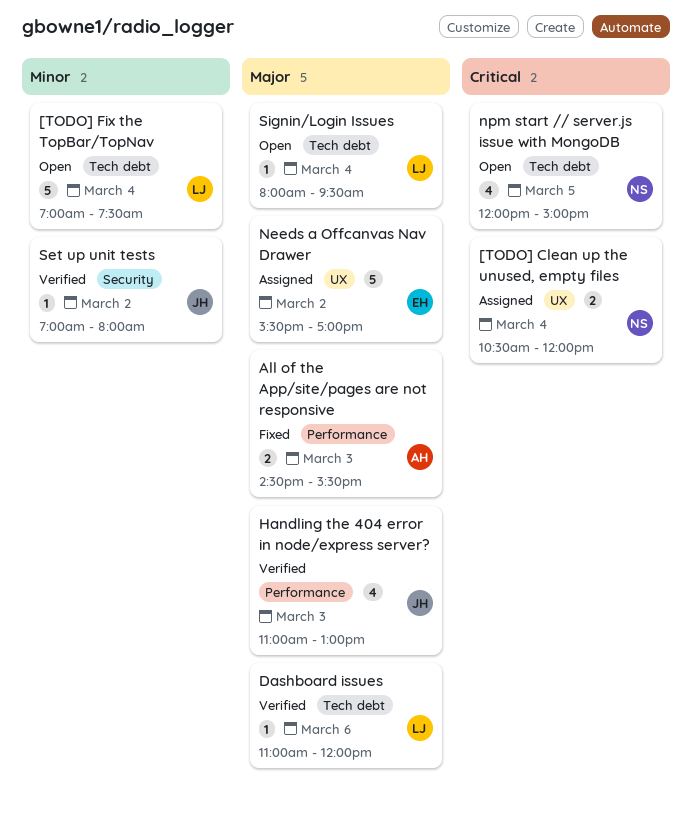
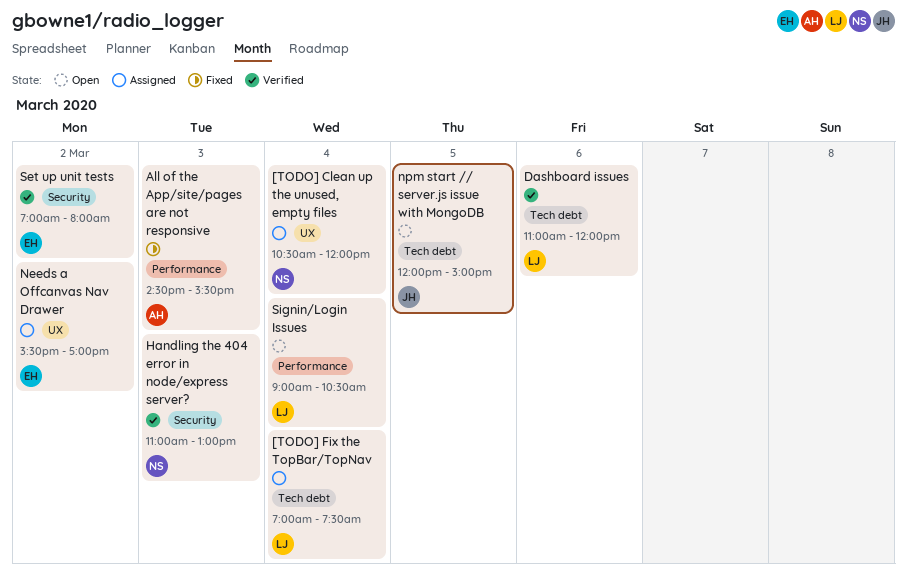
[TODO] Fix the TopBar/TopNav, status: Open -> Assigned
Handling the 404 error in node/express server?, owner: JH -> NS
Handling the 404 error in node/express server?, label: Performance -> Security
npm start // server.js issue with MongoDB, owner: NS -> JH
Set up unit tests, owner: JH -> EH
Signin/Login Issues, label: Tech debt -> Performance
Signin/Login Issues, begins: 08:00 -> 09:00
Signin/Login Issues, ends: 09:30 -> 10:30

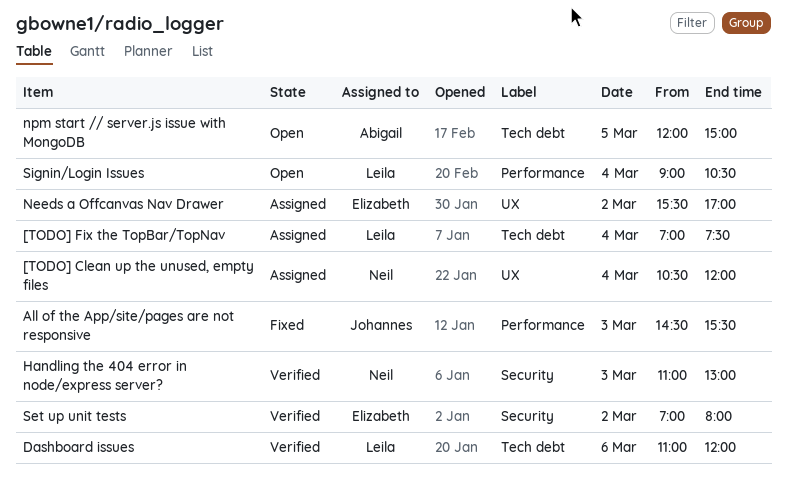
All of the App/site/pages are not responsive, owner: Abigail -> Johannes
npm start // server.js issue with MongoDB, owner: Johannes -> Abigail

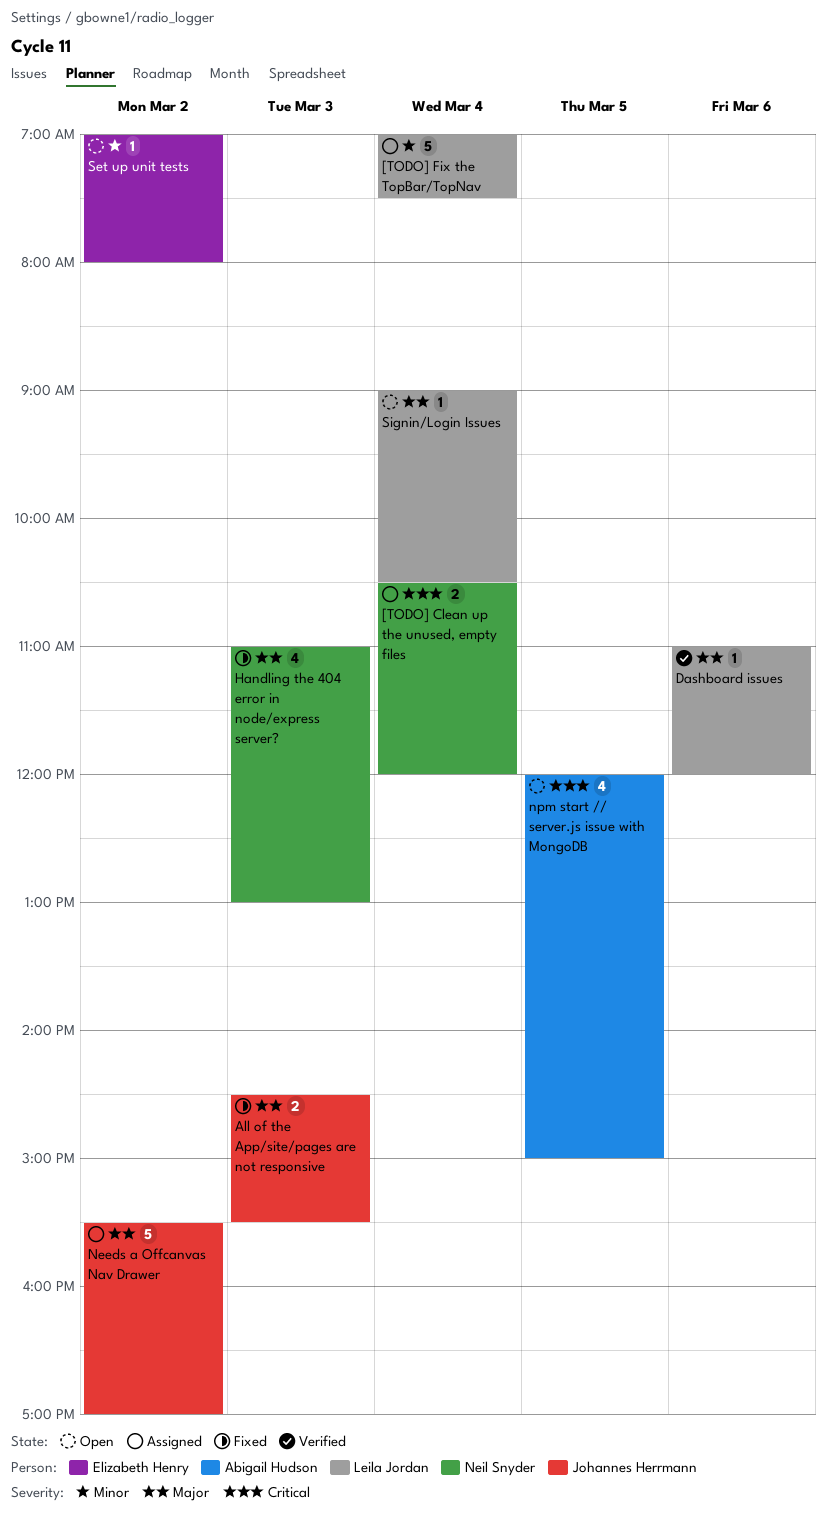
Handling the 404 error in node/express server?, status: Verified -> Fixed
Needs a Offcanvas Nav Drawer, owner: Elizabeth Henry -> Johannes Herrmann
Set up unit tests, status: Verified -> Open

